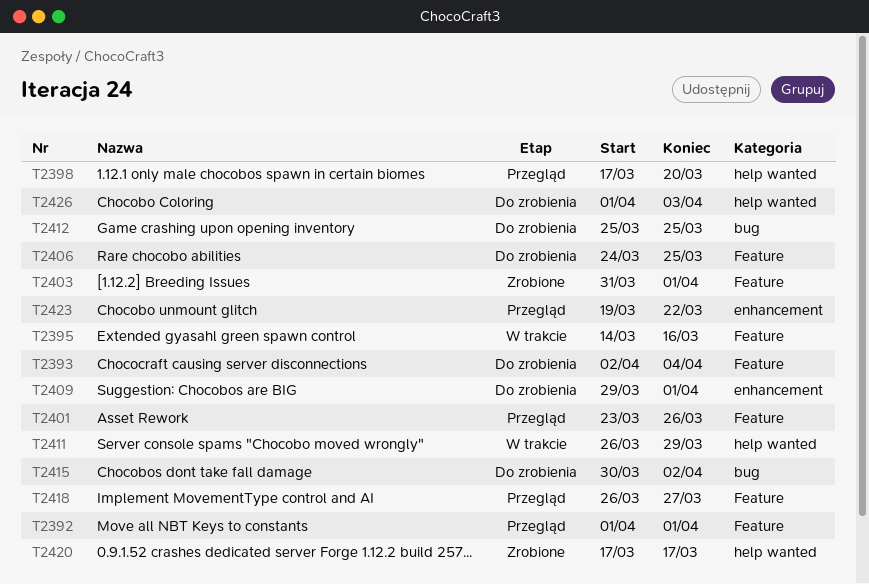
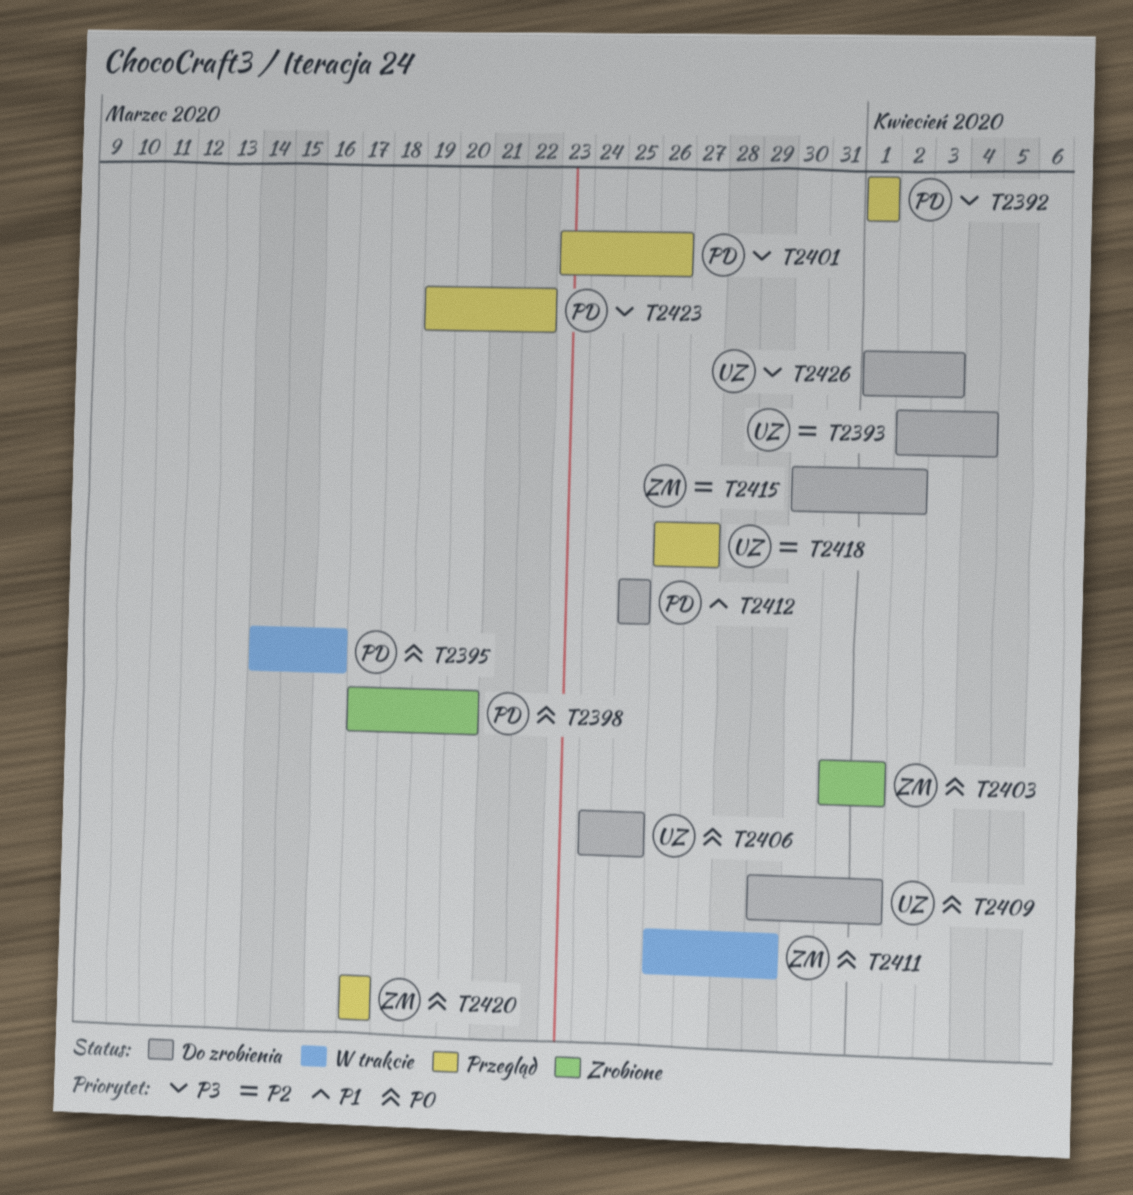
T2398, status: Przegląd -> Zrobione
T2420, status: Zrobione -> Przegląd

